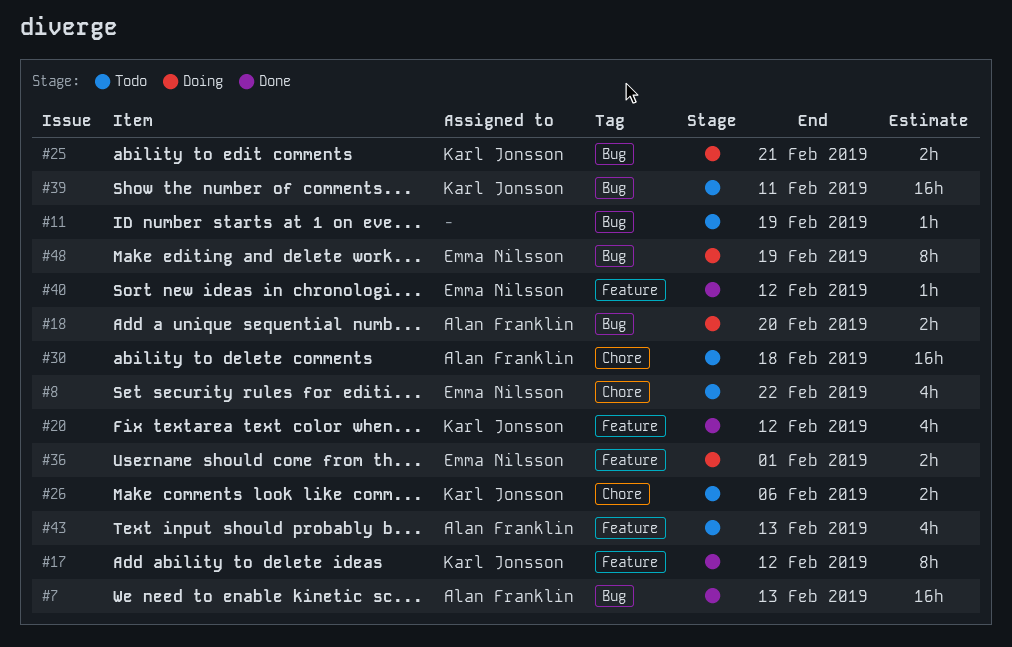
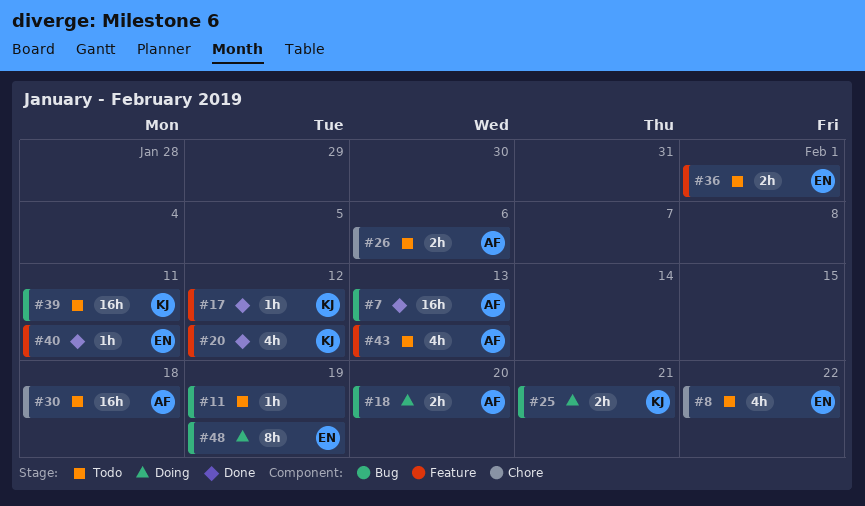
#17, estimate: 8h -> 1h
#26, owner: Karl Jonsson -> Alan Franklin
#36, status: Doing -> Todo
#40, due: Feb 12 -> Feb 11

